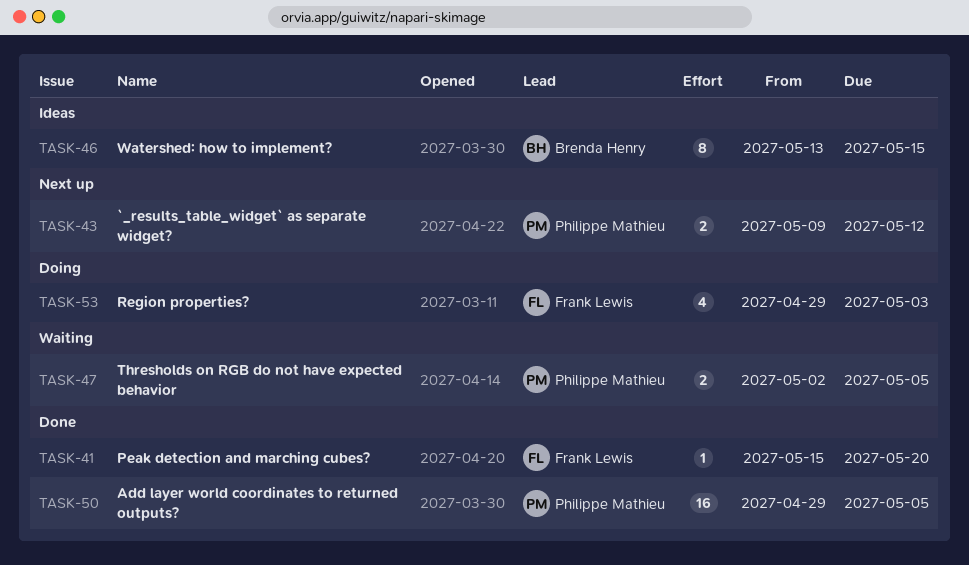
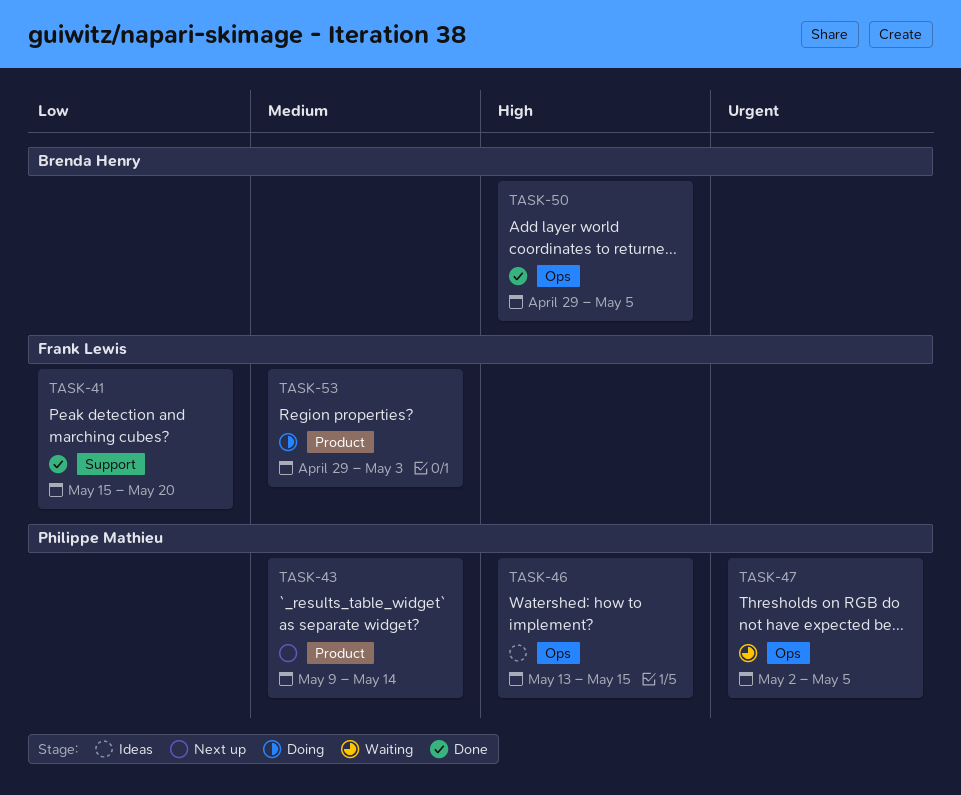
TASK-43, due: May 12 -> May 14
TASK-46, owner: Brenda Henry -> Philippe Mathieu
TASK-50, owner: Philippe Mathieu -> Brenda Henry

